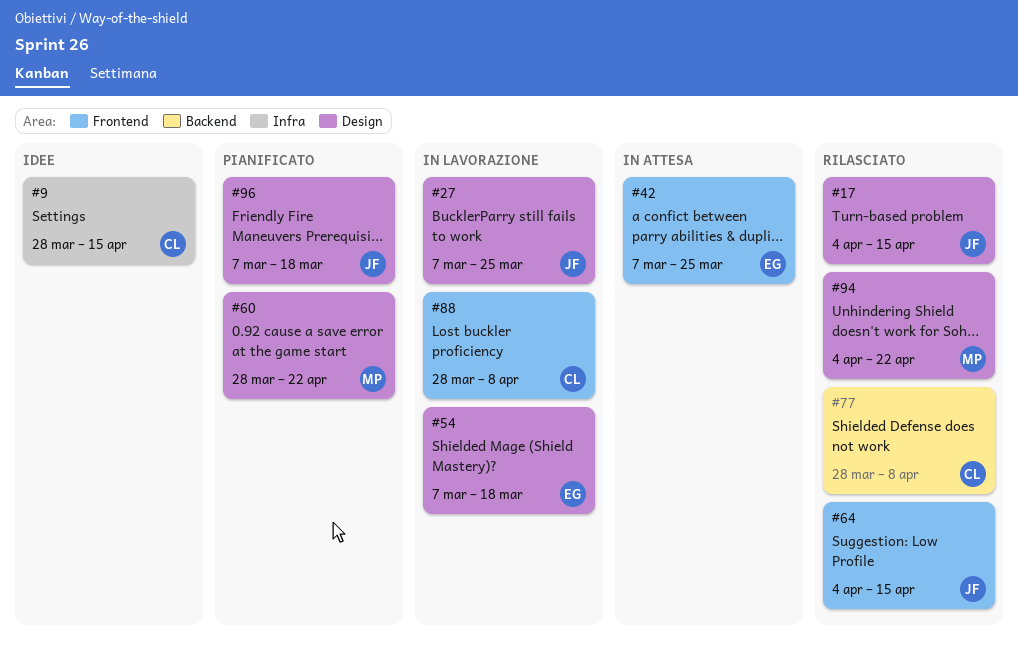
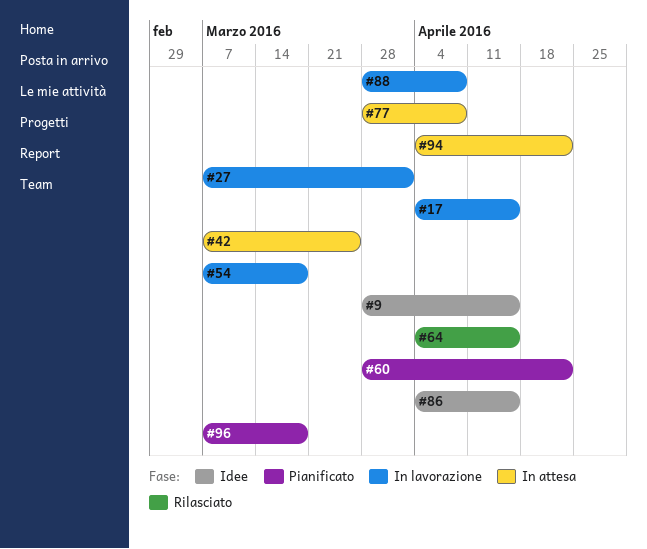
#17, status: Rilasciato -> In lavorazione
#27, due: Mar 25 -> Apr 1
#77, status: Rilasciato -> In attesa
#86: none -> present
#94, status: Rilasciato -> In attesa

